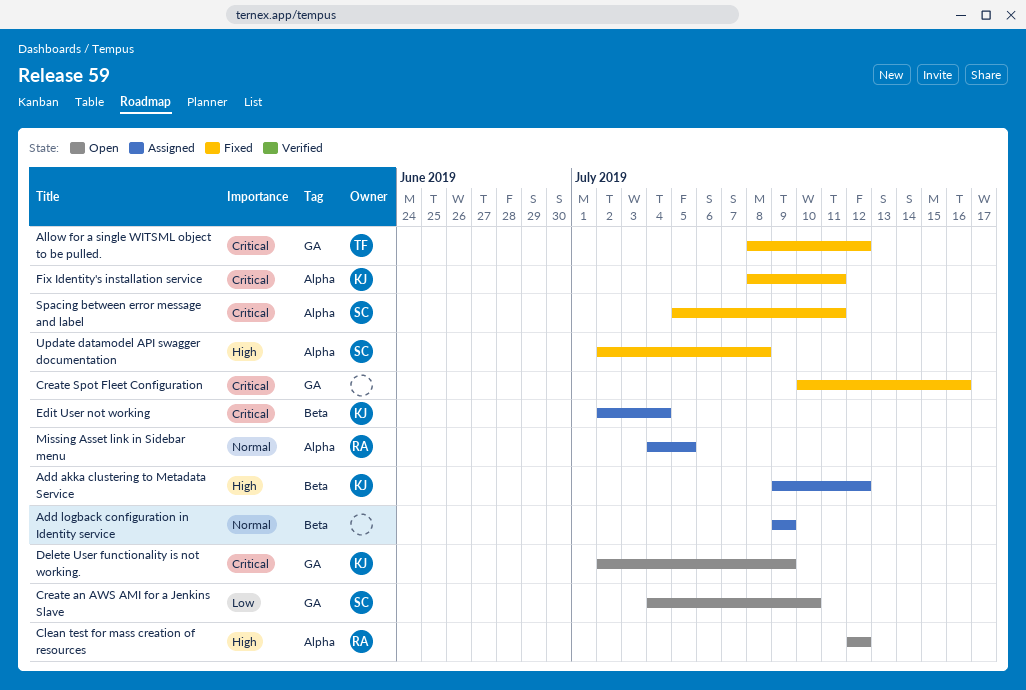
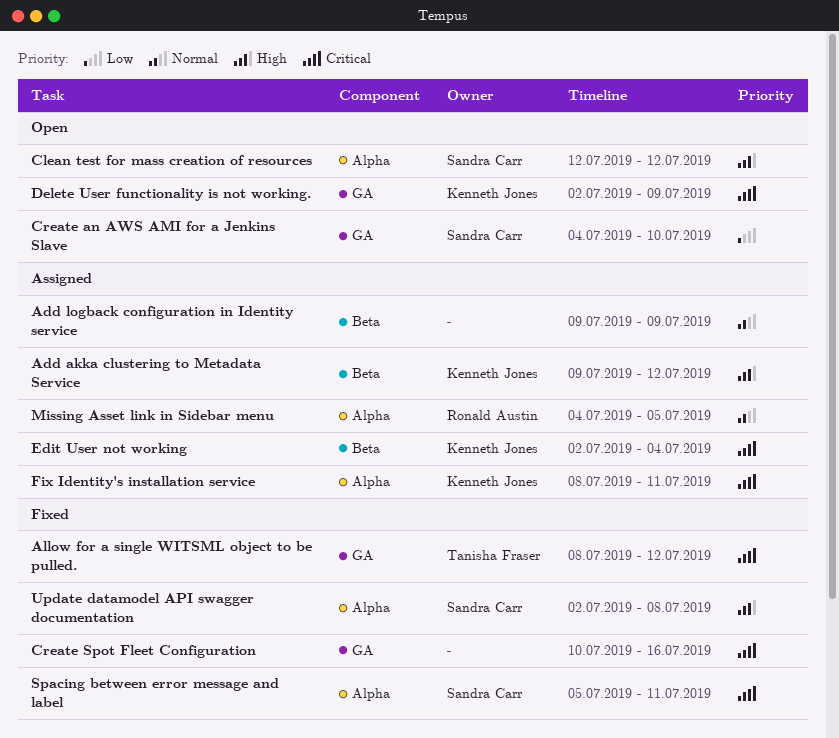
Clean test for mass creation of resources, owner: Ronald Austin -> Sandra Carr
Fix Identity's installation service, status: Fixed -> Assigned

